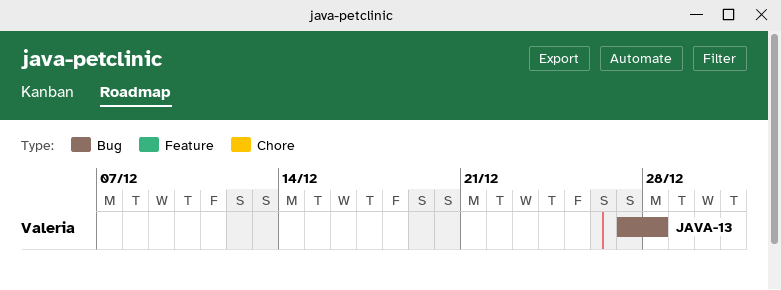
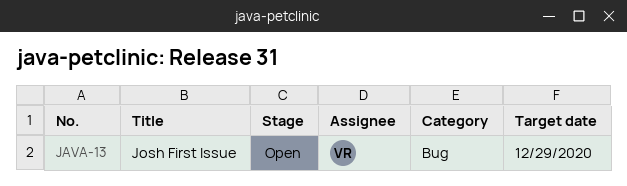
JAVA-13, due: Dec 28 -> Dec 29

